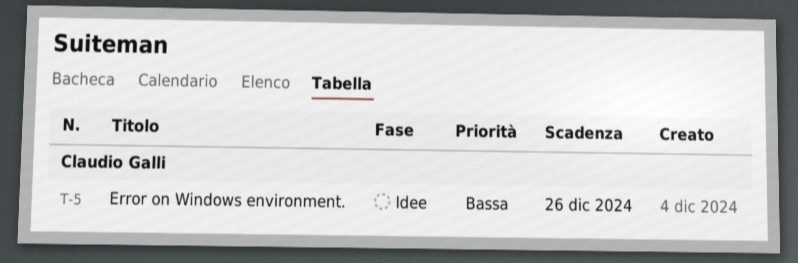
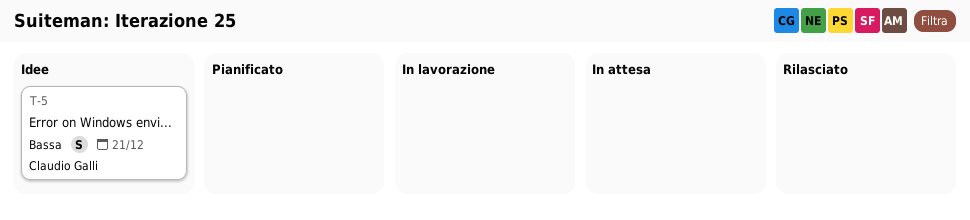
T-5, due: Dec 26 -> Dec 21

